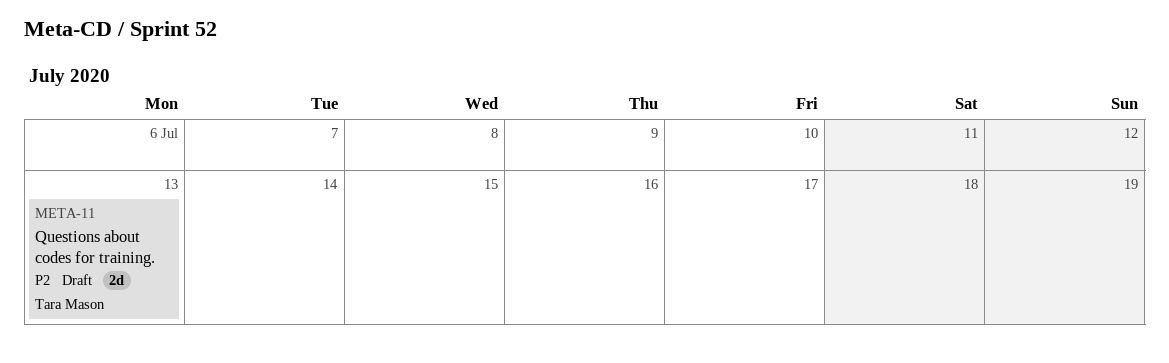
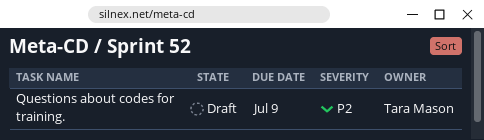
Questions about codes for training., due: Jul 13 -> Jul 9

